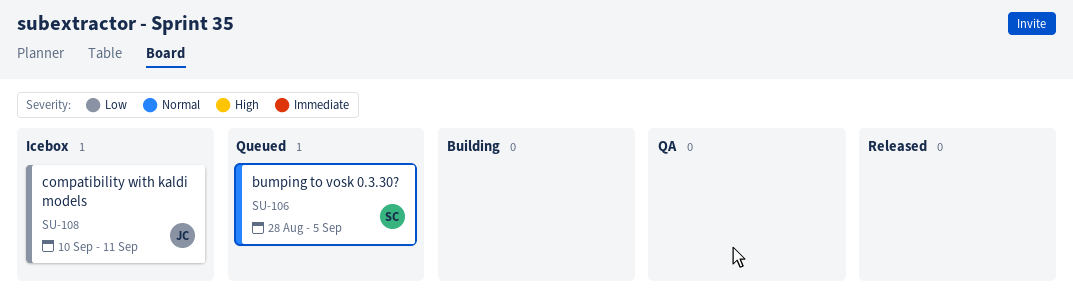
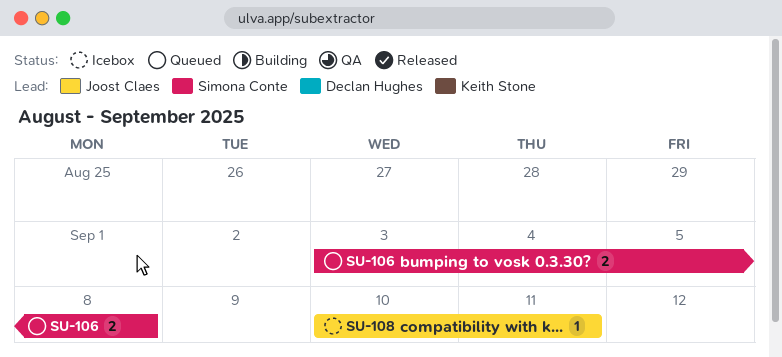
SU-106, start: Aug 28 -> Sep 3
SU-106, due: Sep 5 -> Sep 8

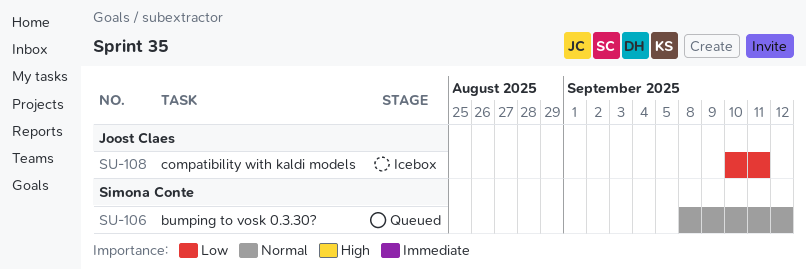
SU-106, start: Sep 3 -> Sep 8
SU-106, due: Sep 8 -> Sep 12

